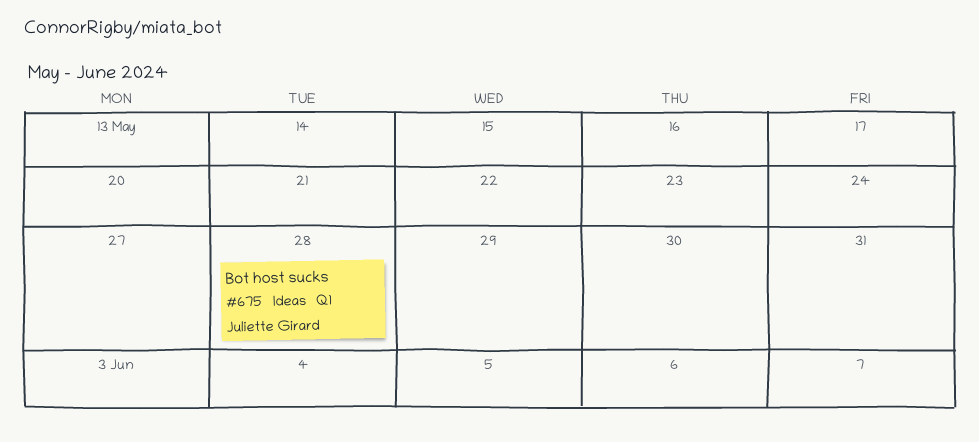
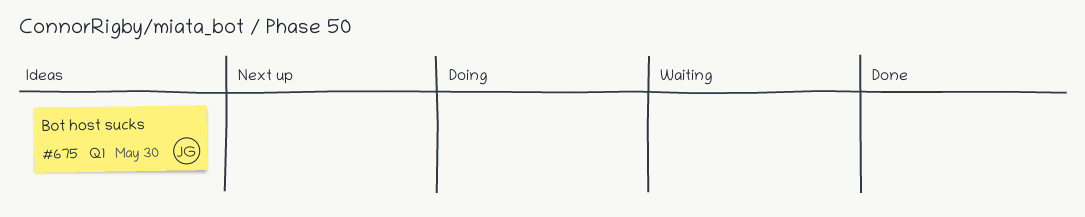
#675, due: May 28 -> May 30

